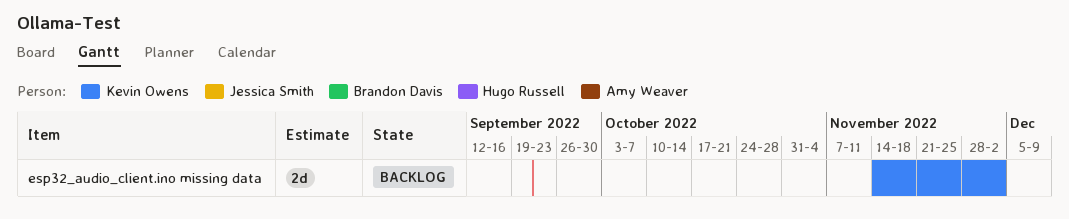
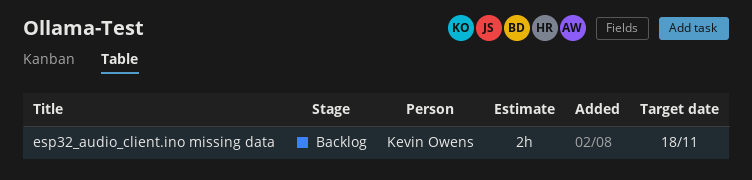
esp32_audio_client.ino missing data, estimate: 2d -> 2h
esp32_audio_client.ino missing data, due: Dec 2 -> Nov 18

